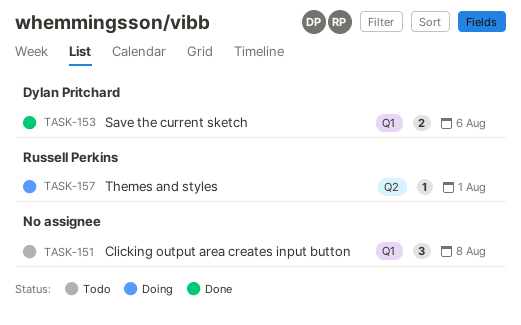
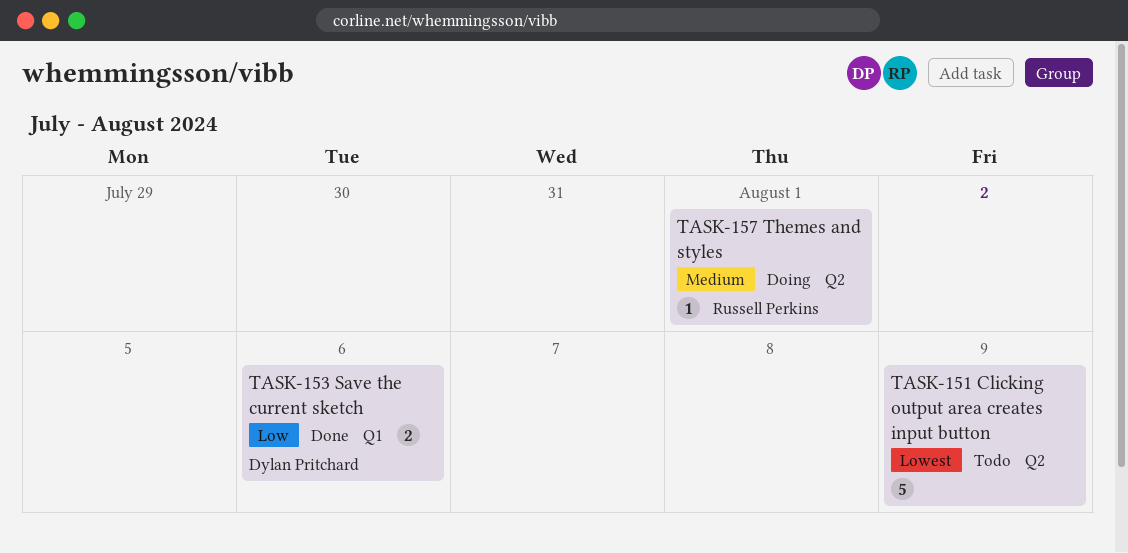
TASK-151, label: Q1 -> Q2
TASK-151, estimate: 3 -> 5
TASK-151, due: Aug 8 -> Aug 9

